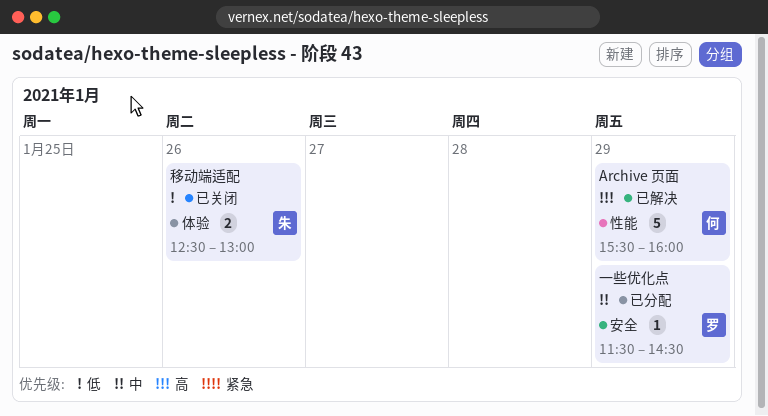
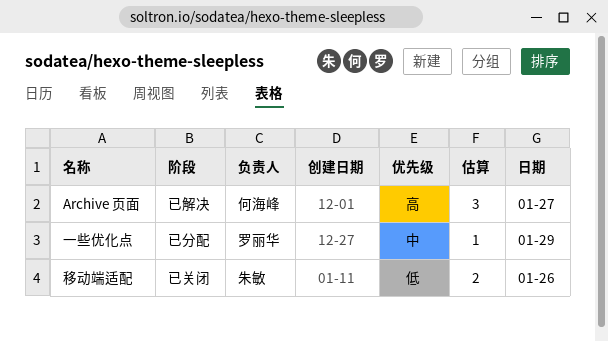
Archive 页面, estimate: 5 -> 3
Archive 页面, day: Jan 29 -> Jan 27

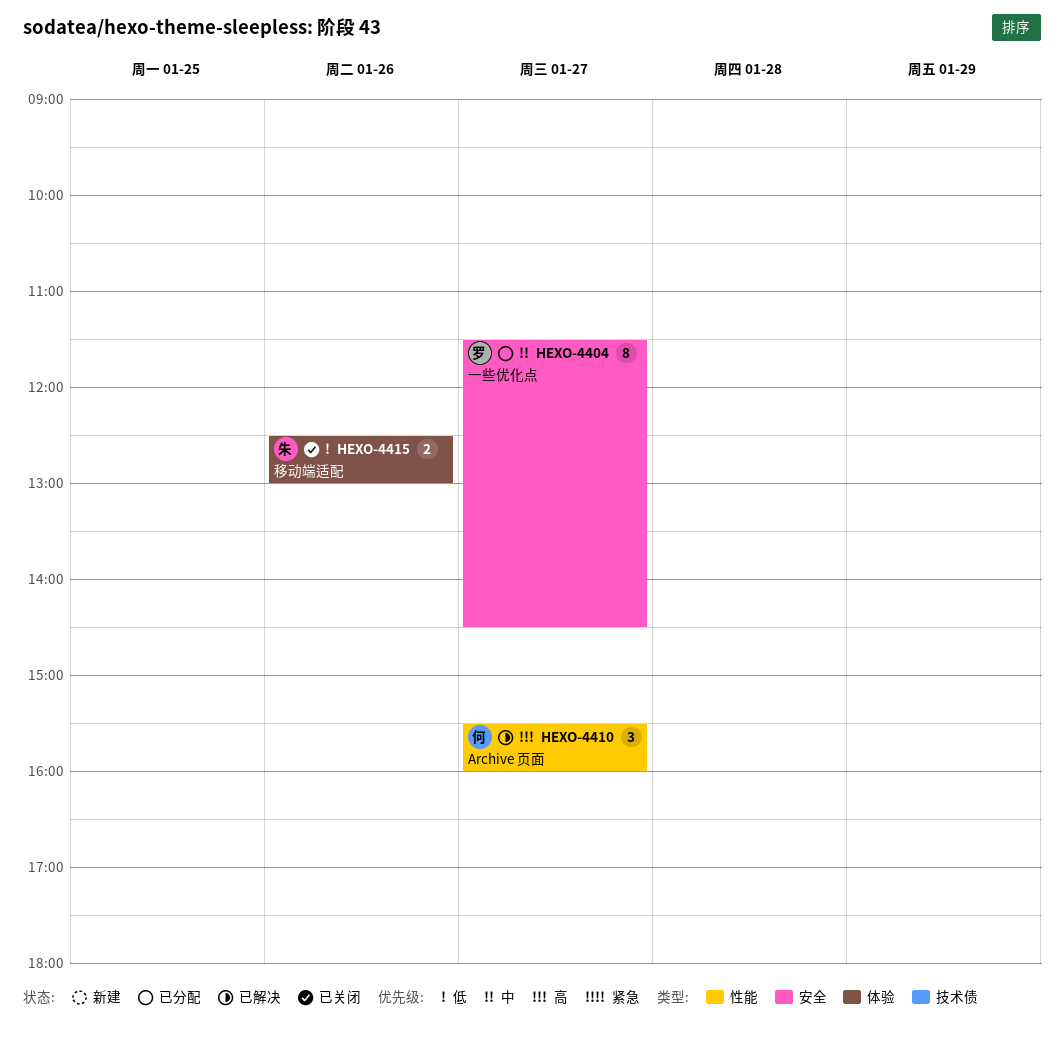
一些优化点, estimate: 1 -> 8
一些优化点, day: Jan 29 -> Jan 27

